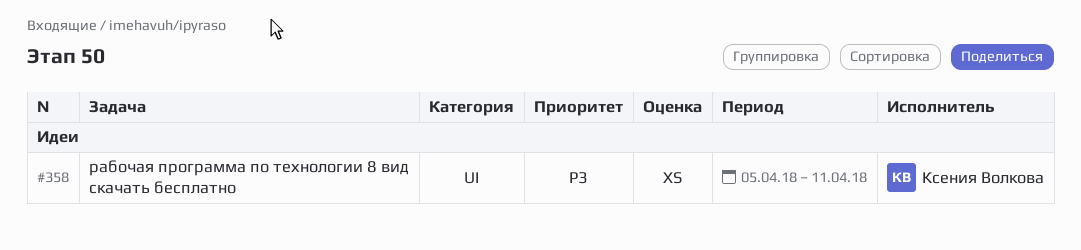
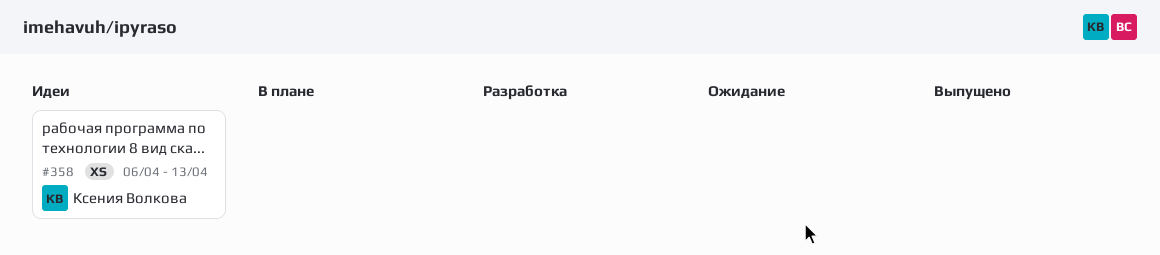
#358, start: Apr 5 -> Apr 6
#358, due: Apr 11 -> Apr 13

